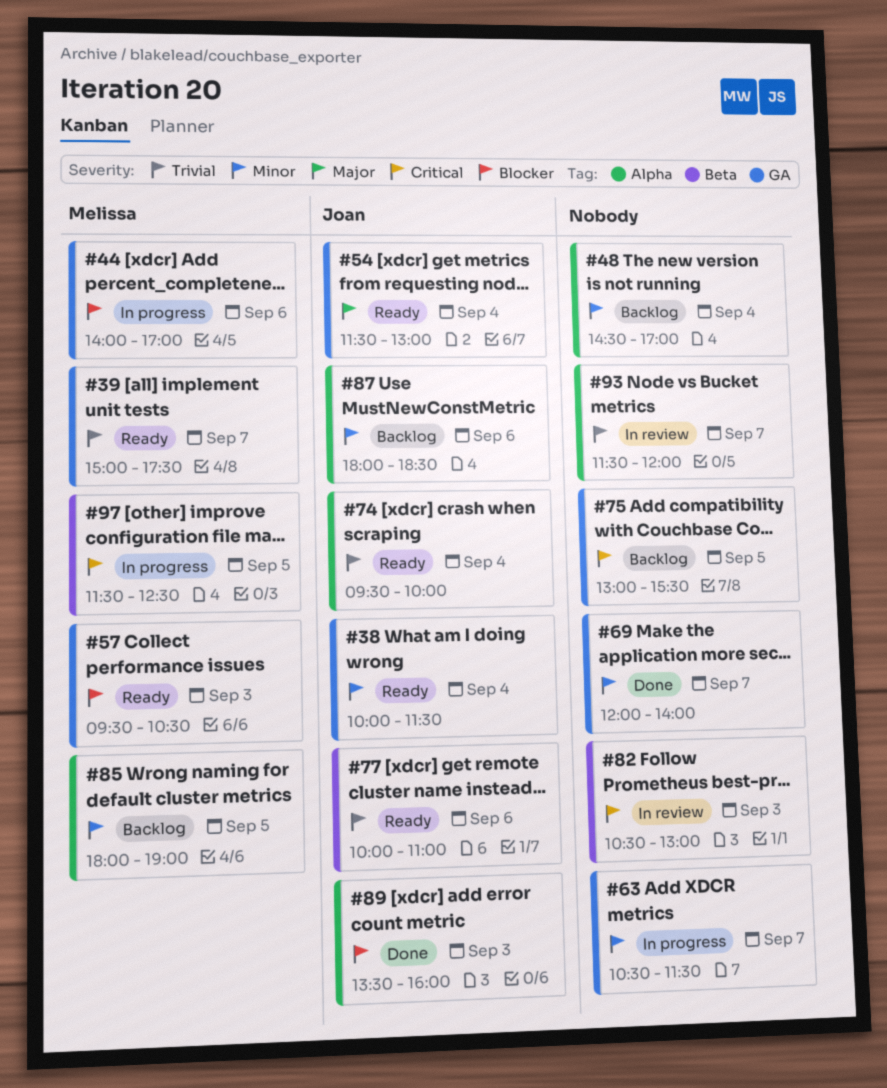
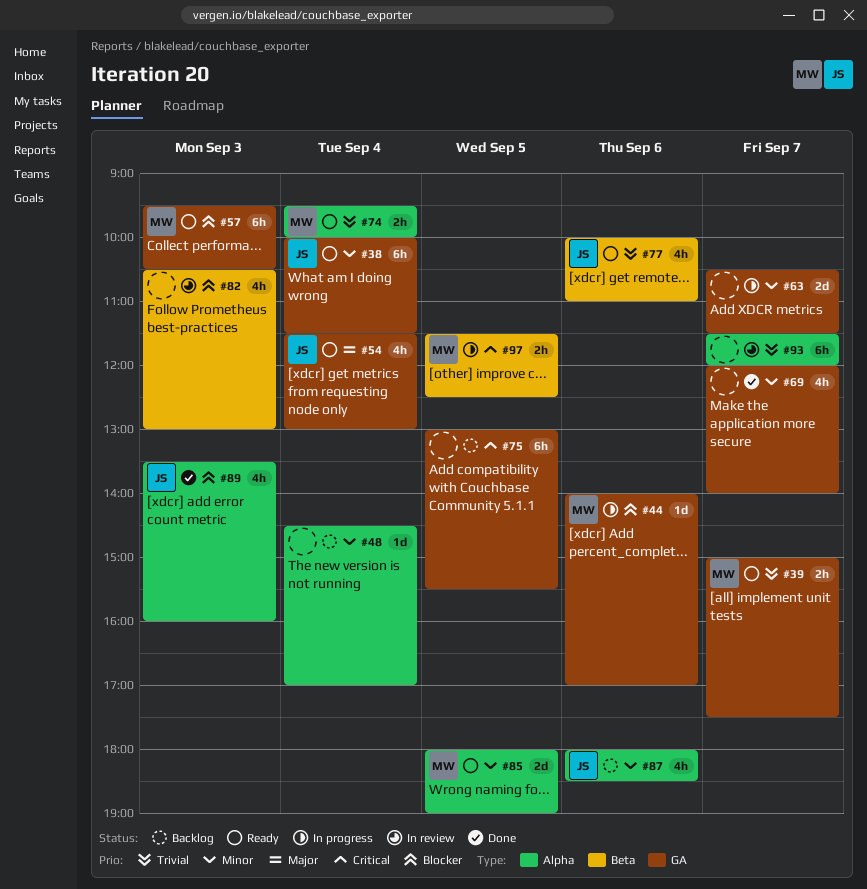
#74, owner: Joan -> Melissa
#82, priority: Critical -> Blocker
#85, status: Backlog -> Ready

